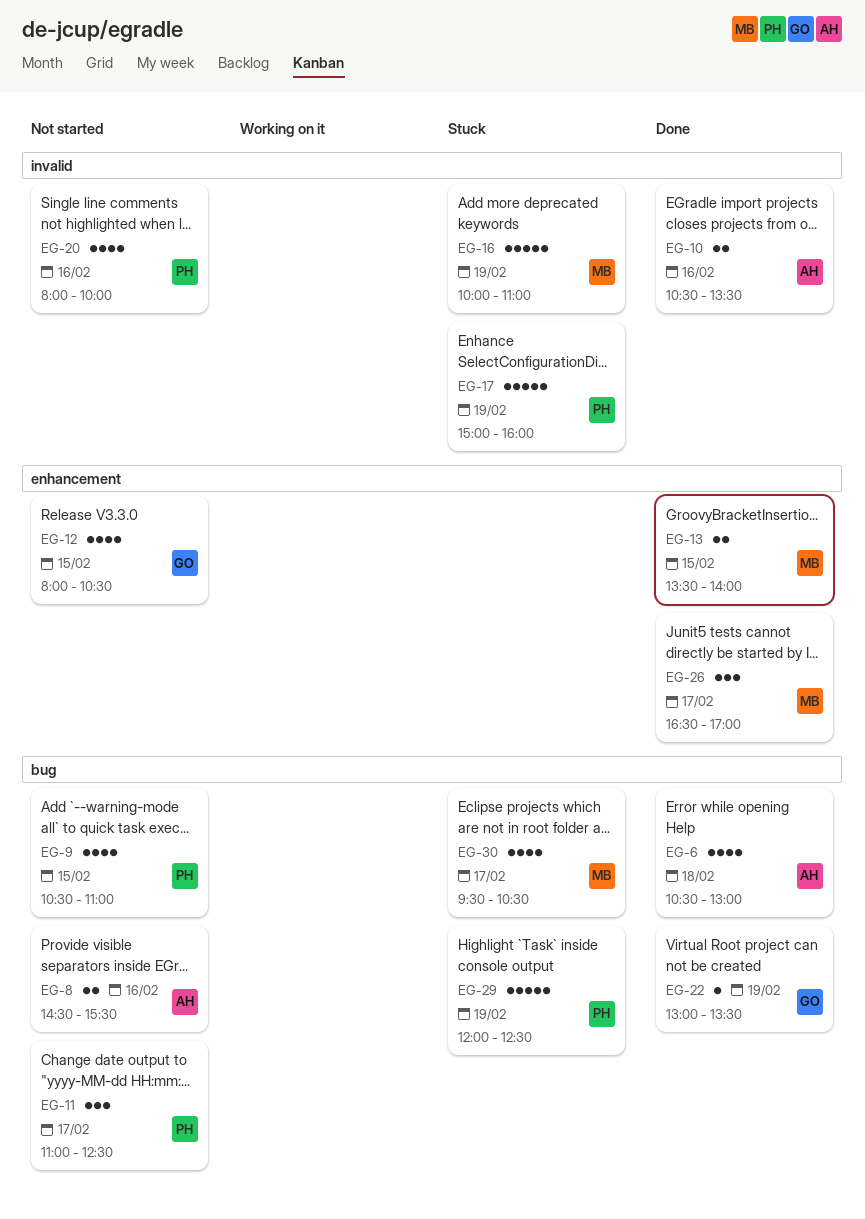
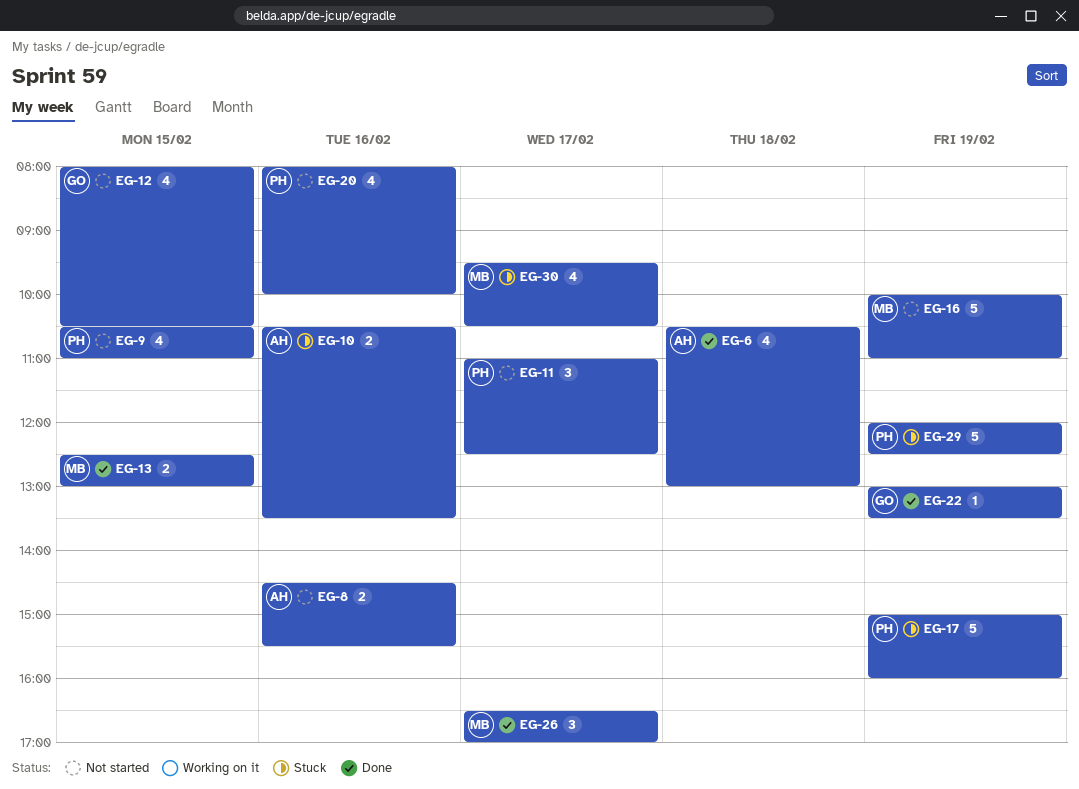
EG-10, status: Done -> Stuck
EG-13, begins: 13:30 -> 12:30
EG-13, ends: 14:00 -> 13:00
EG-16, status: Stuck -> Not started

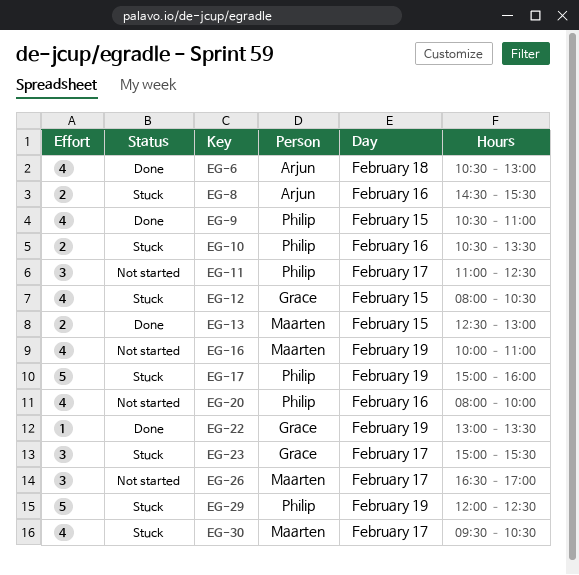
EG-8, status: Not started -> Stuck
EG-9, status: Not started -> Done
EG-10, owner: Arjun -> Philip
EG-12, status: Not started -> Stuck
EG-16, estimate: 5 -> 4
EG-23: none -> present
EG-26, status: Done -> Not started

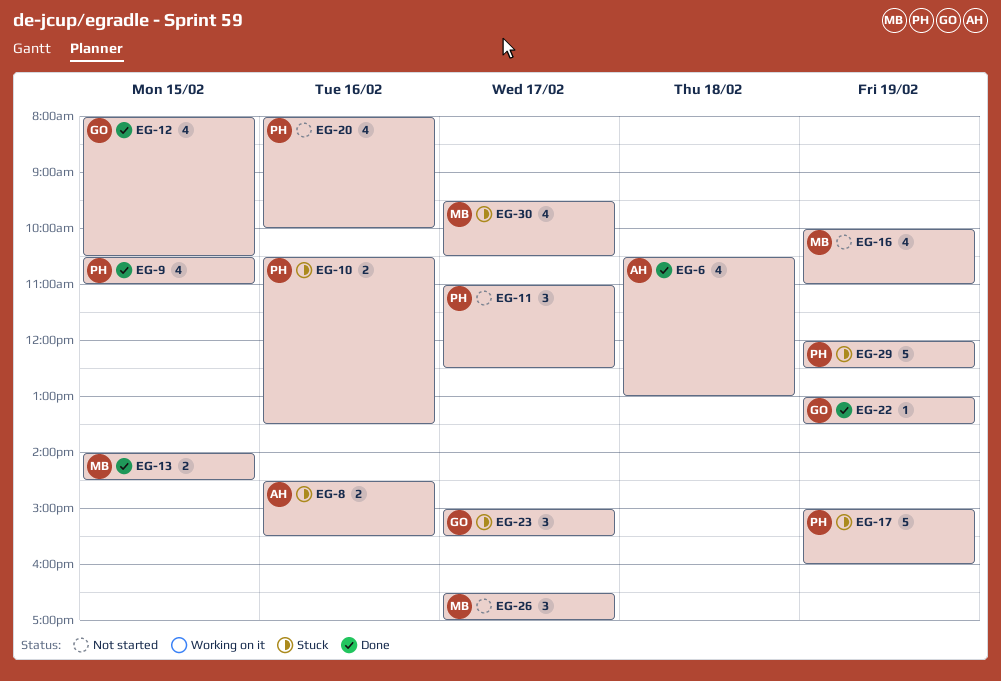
EG-12, status: Stuck -> Done
EG-13, begins: 12:30 -> 14:00
EG-13, ends: 13:00 -> 14:30

